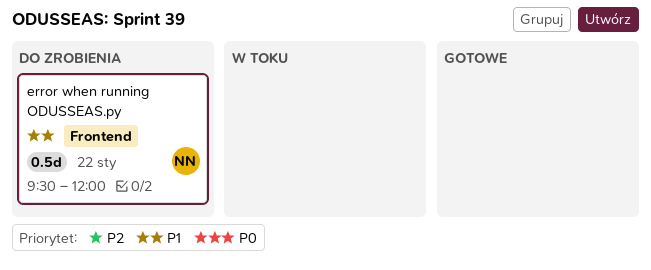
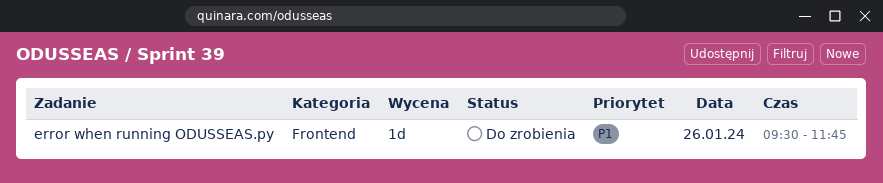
error when running ODUSSEAS.py, estimate: 0.5d -> 1d
error when running ODUSSEAS.py, day: Jan 22 -> Jan 26
error when running ODUSSEAS.py, ends: 12:00 -> 11:45

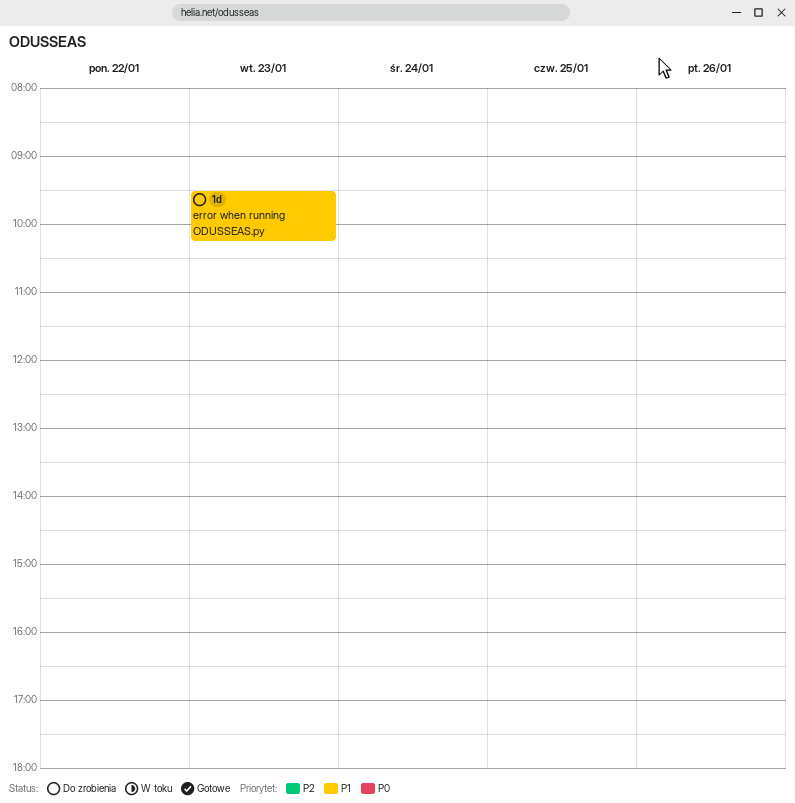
error when running ODUSSEAS.py, day: Jan 26 -> Jan 23
error when running ODUSSEAS.py, ends: 11:45 -> 10:15

